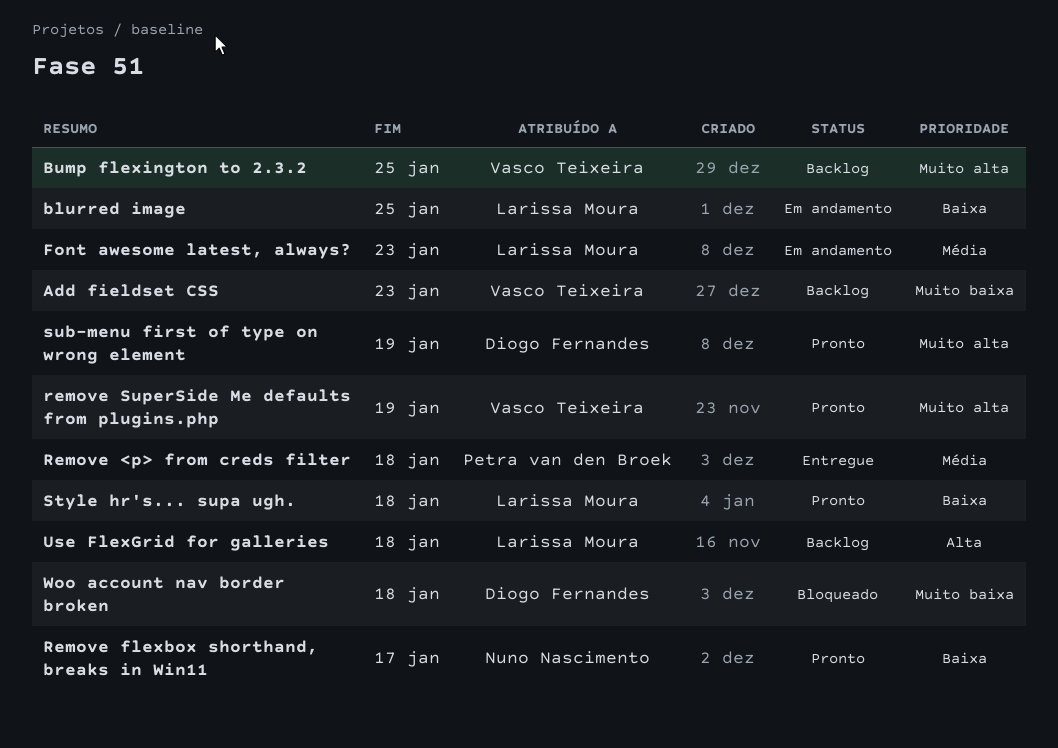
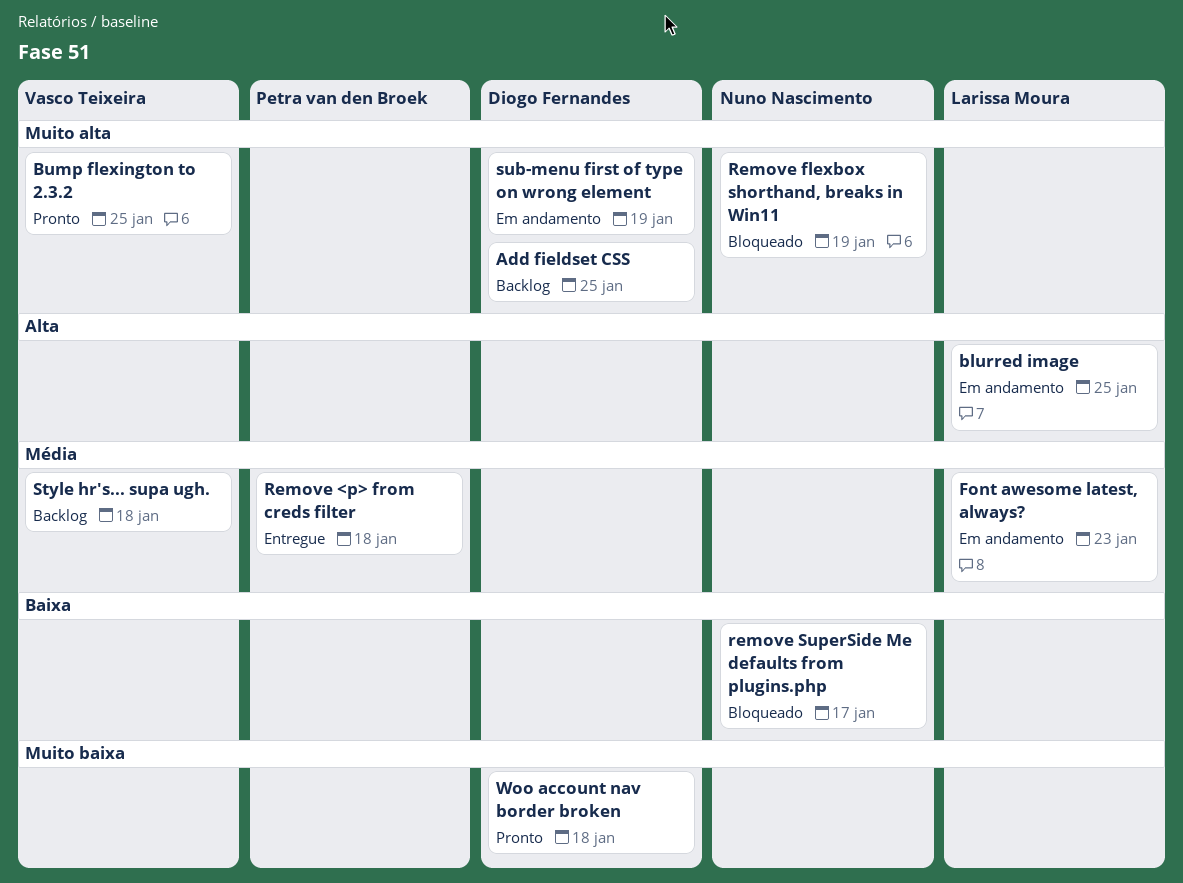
Add fieldset CSS, owner: Vasco Teixeira -> Diogo Fernandes
Add fieldset CSS, priority: Muito baixa -> Muito alta
Add fieldset CSS, due: Jan 23 -> Jan 25
blurred image, priority: Baixa -> Alta
Bump flexington to 2.3.2, status: Backlog -> Pronto
Remove flexbox shorthand, breaks in Win11, status: Pronto -> Bloqueado
Remove flexbox shorthand, breaks in Win11, priority: Baixa -> Muito alta
Remove flexbox shorthand, breaks in Win11, due: Jan 17 -> Jan 19
remove SuperSide Me defaults from plugins.php, status: Pronto -> Bloqueado
remove SuperSide Me defaults from plugins.php, owner: Vasco Teixeira -> Nuno Nascimento
remove SuperSide Me defaults from plugins.php, priority: Muito alta -> Baixa
remove SuperSide Me defaults from plugins.php, due: Jan 19 -> Jan 17
Style hr's... supa ugh., status: Pronto -> Backlog
Style hr's... supa ugh., owner: Larissa Moura -> Vasco Teixeira
Style hr's... supa ugh., priority: Baixa -> Média
sub-menu first of type on wrong element, status: Pronto -> Em andamento
Use FlexGrid for galleries: present -> none
Woo account nav border broken, status: Bloqueado -> Pronto

